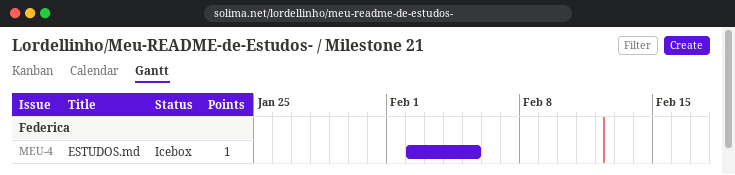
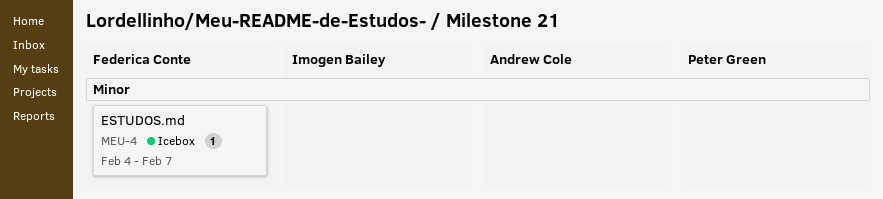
MEU-4, start: Feb 2 -> Feb 4
MEU-4, due: Feb 5 -> Feb 7

